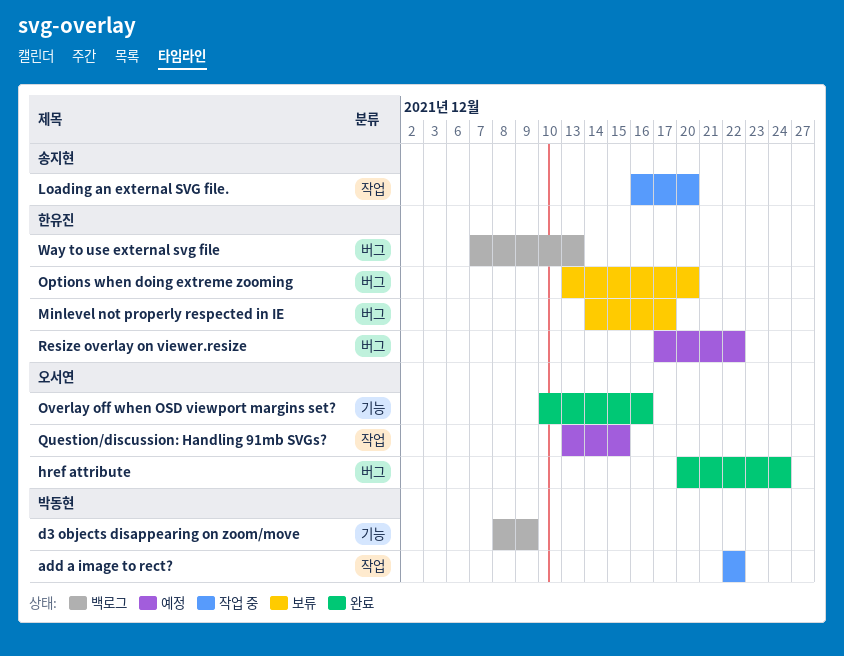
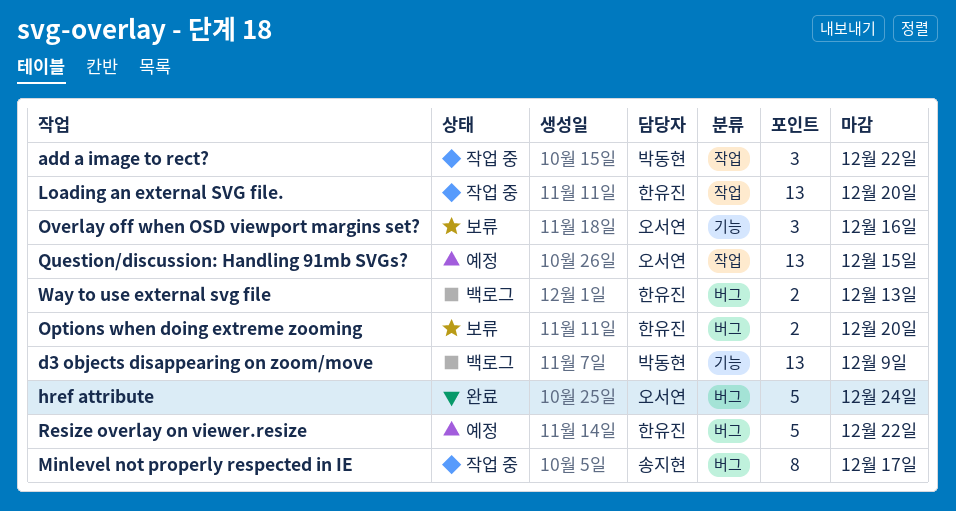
Loading an external SVG file., owner: 송지현 -> 한유진
Minlevel not properly respected in IE, status: 보류 -> 작업 중
Minlevel not properly respected in IE, owner: 한유진 -> 송지현
Overlay off when OSD viewport margins set?, status: 완료 -> 보류

